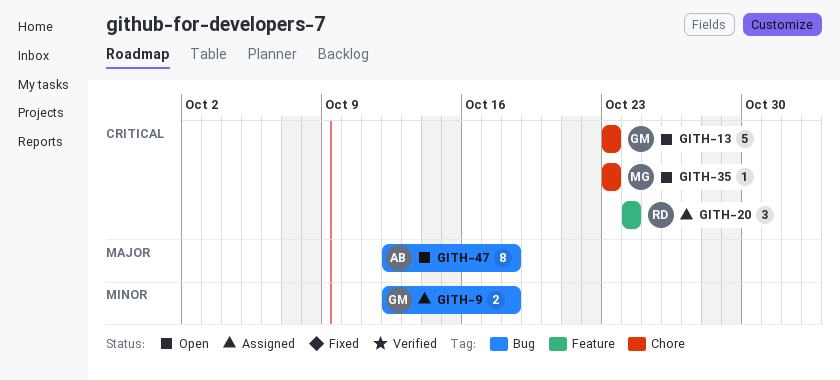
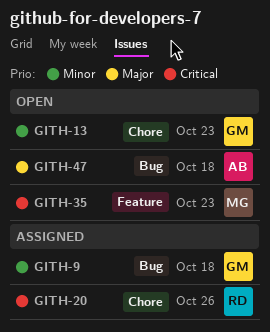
GITH-13, priority: Critical -> Minor
GITH-20, label: Feature -> Chore
GITH-20, due: Oct 24 -> Oct 26
GITH-35, label: Chore -> Feature

